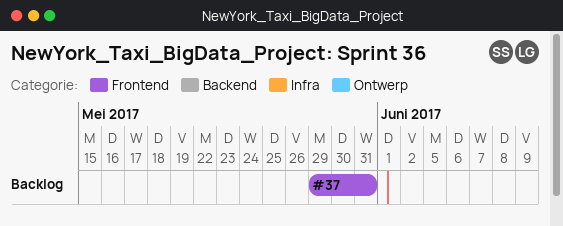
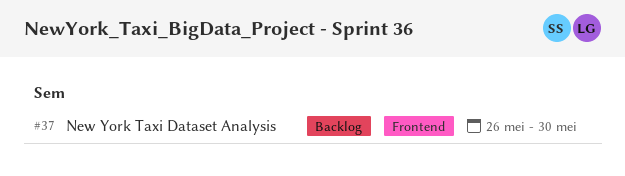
#37, start: May 29 -> May 26
#37, due: May 31 -> May 30

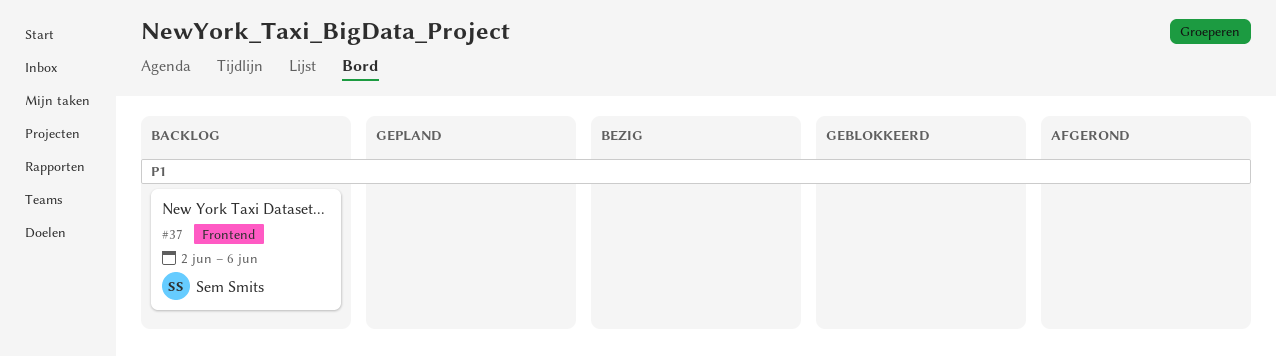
#37, start: May 26 -> Jun 2
#37, due: May 30 -> Jun 6

